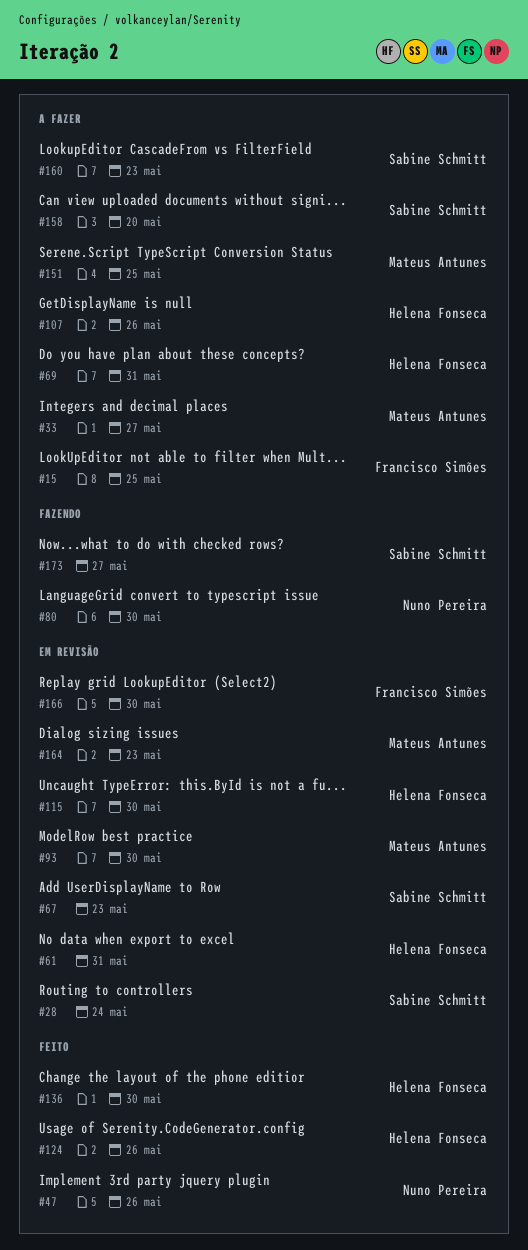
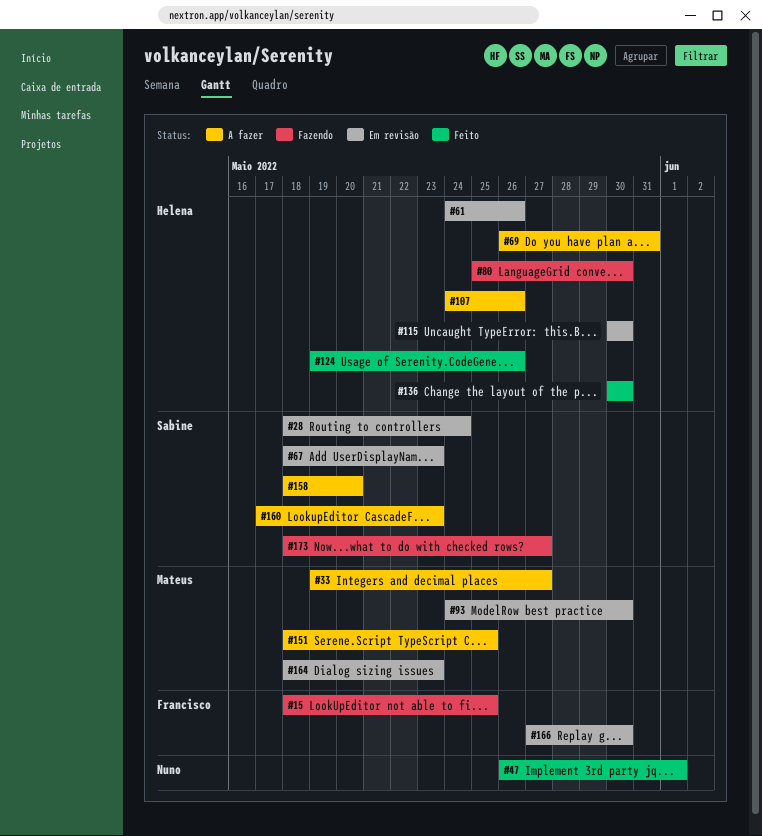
#15, status: A fazer -> Fazendo
#47, due: May 26 -> Jun 1
#61, due: May 31 -> May 26
#80, owner: Nuno Pereira -> Helena Fonseca

